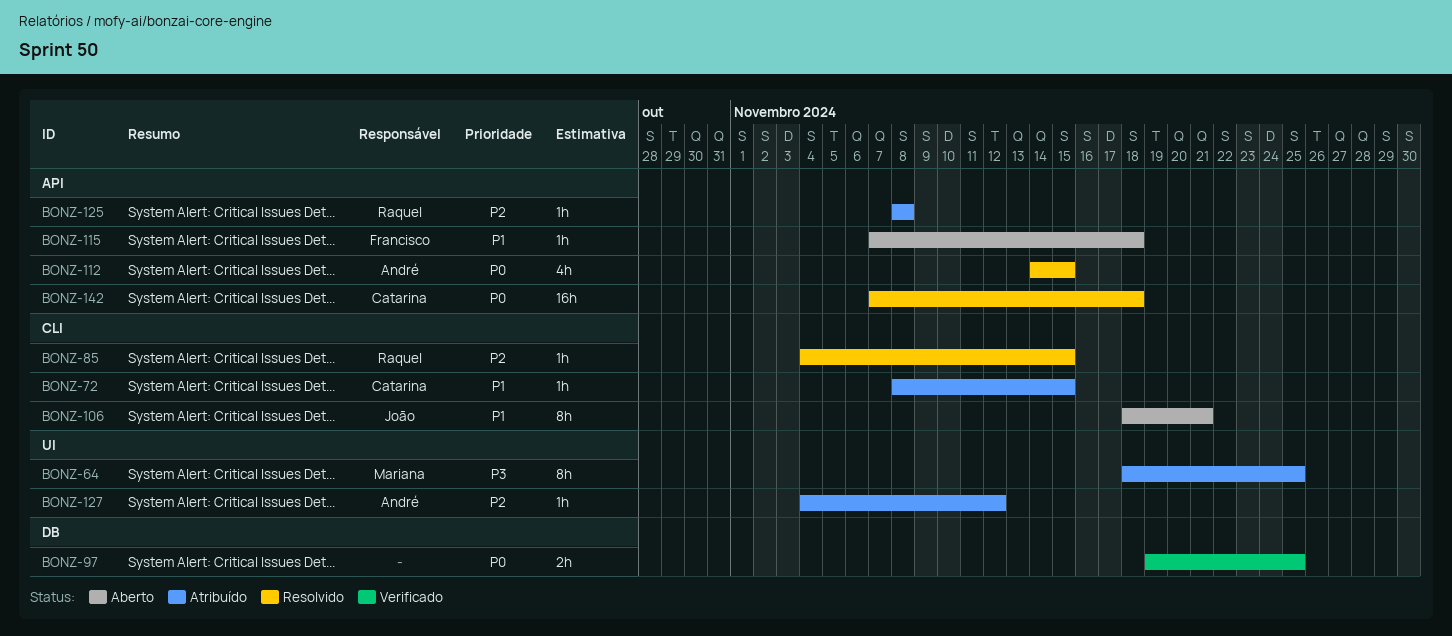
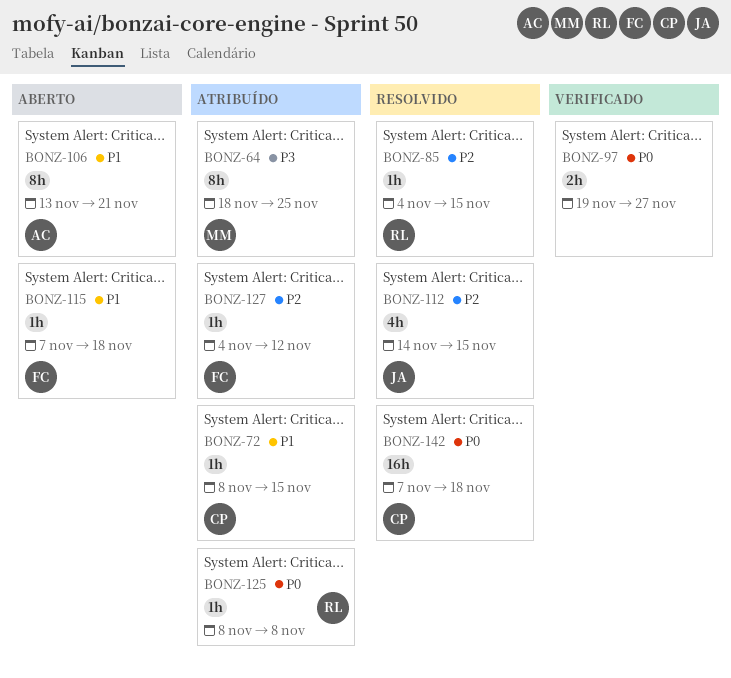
BONZ-97, due: Nov 25 -> Nov 27
BONZ-106, owner: João -> André
BONZ-106, start: Nov 18 -> Nov 13
BONZ-112, owner: André -> João
BONZ-112, priority: P0 -> P2
BONZ-125, priority: P2 -> P0
BONZ-127, owner: André -> Francisco

